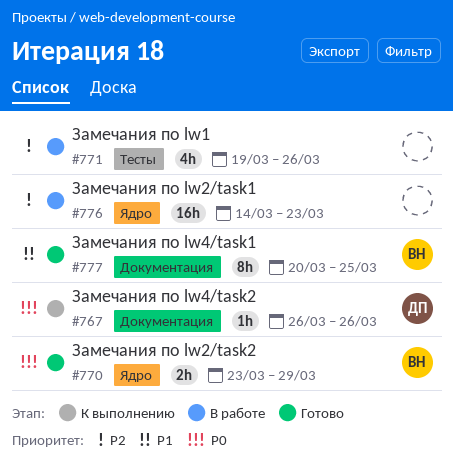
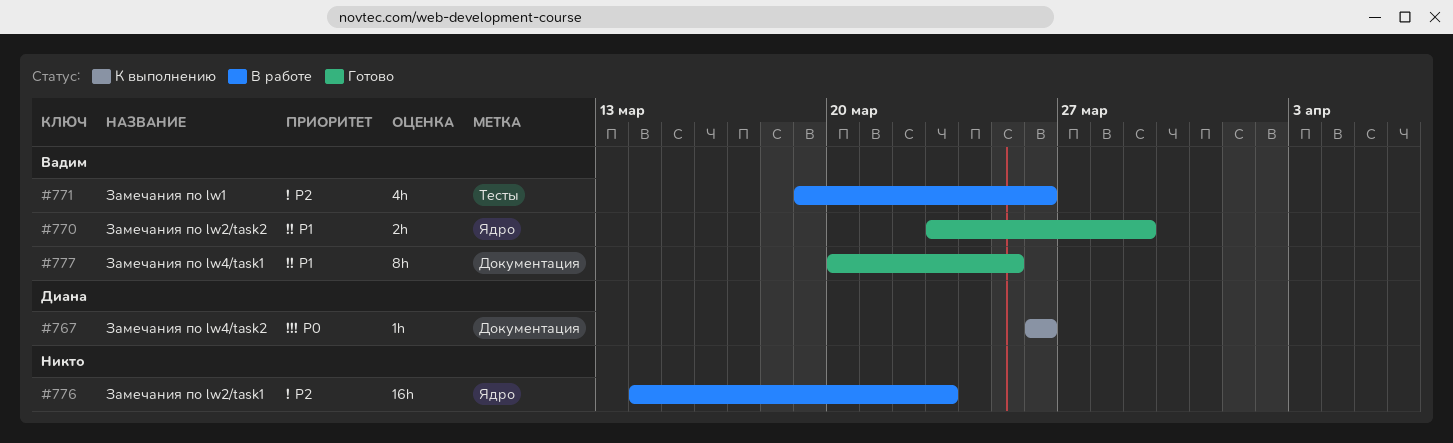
#770, priority: P0 -> P1
#771, owner: none -> Вадим

